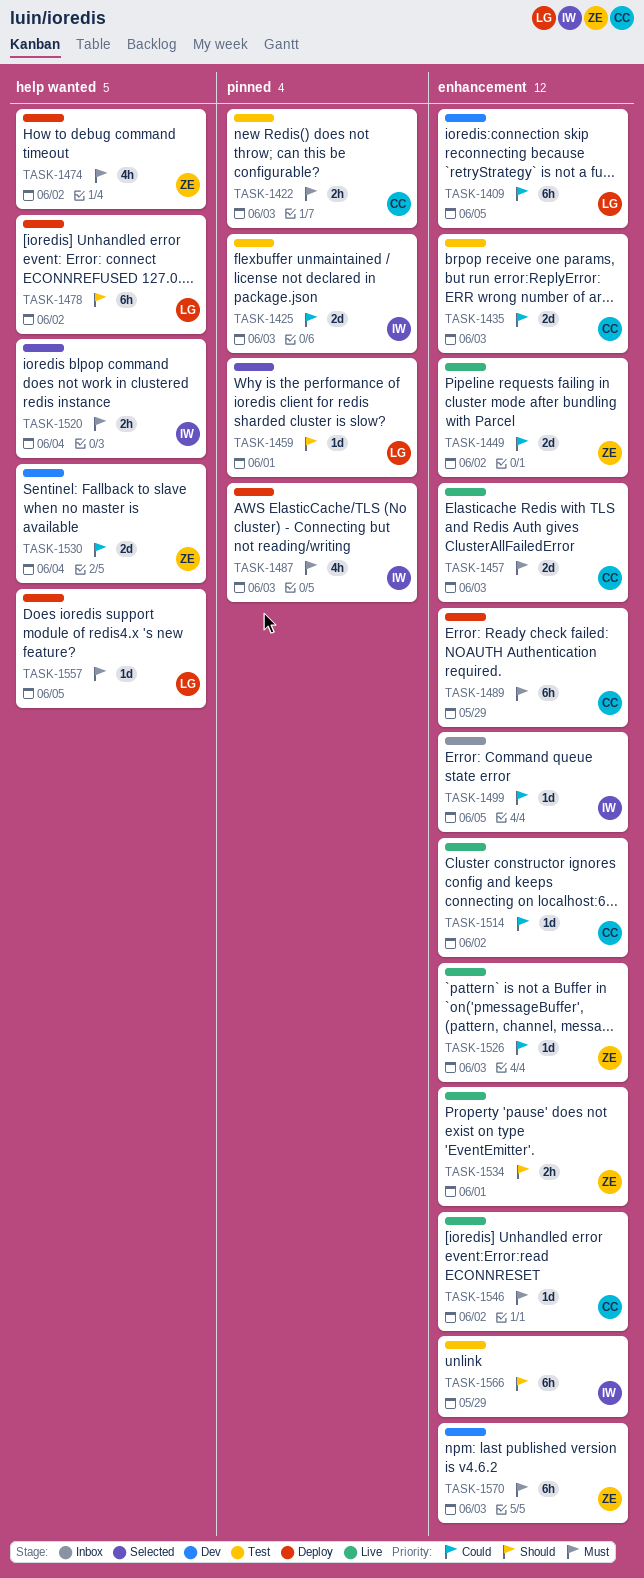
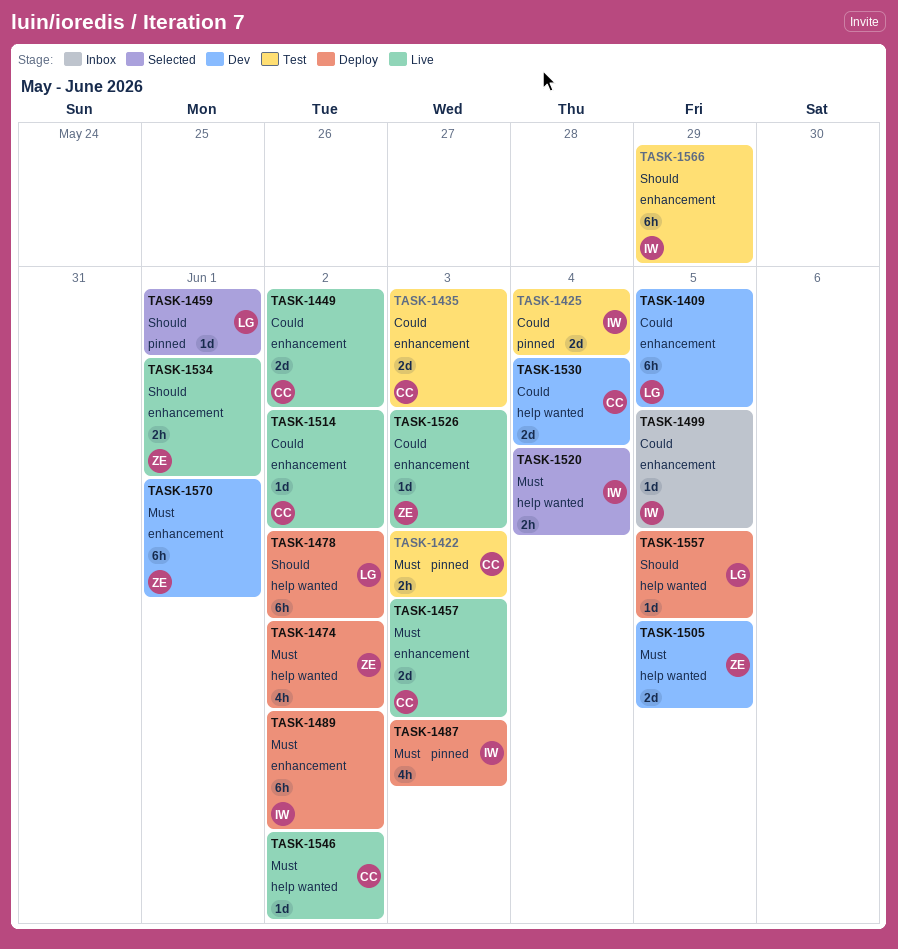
TASK-1425, due: Jun 3 -> Jun 4
TASK-1449, owner: ZE -> CC
TASK-1489, owner: CC -> IW
TASK-1489, due: May 29 -> Jun 2
TASK-1505: none -> present
TASK-1530, owner: ZE -> CC
TASK-1546, label: enhancement -> help wanted
TASK-1557, priority: Must -> Should
TASK-1570, due: Jun 3 -> Jun 1

